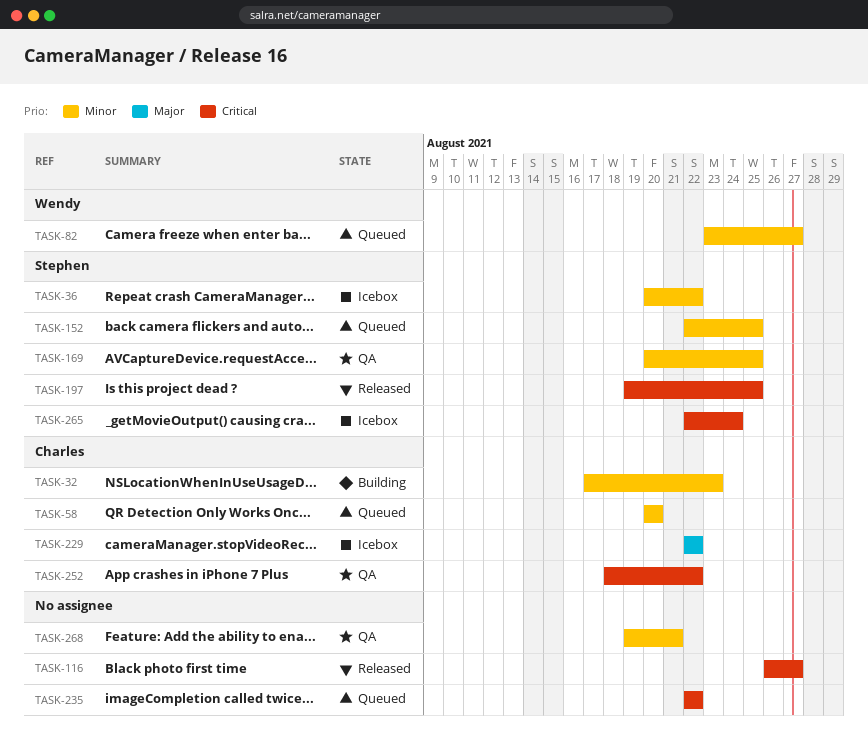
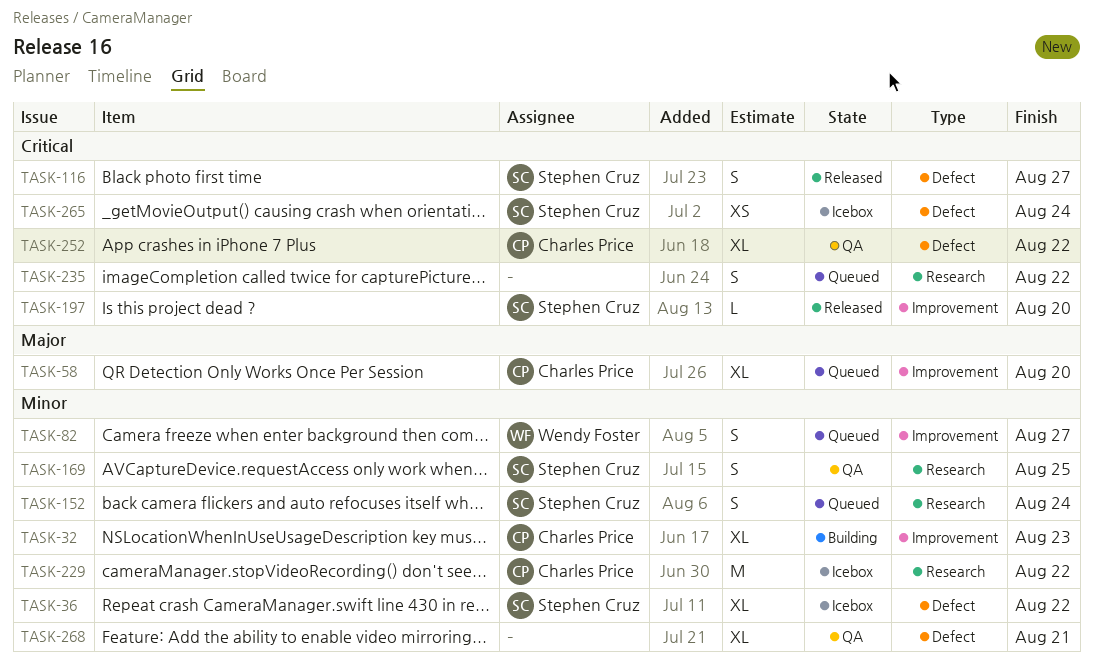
TASK-58, priority: Minor -> Major
TASK-116, owner: none -> Stephen Cruz
TASK-152, due: Aug 25 -> Aug 24
TASK-197, due: Aug 25 -> Aug 20
TASK-229, priority: Major -> Minor

